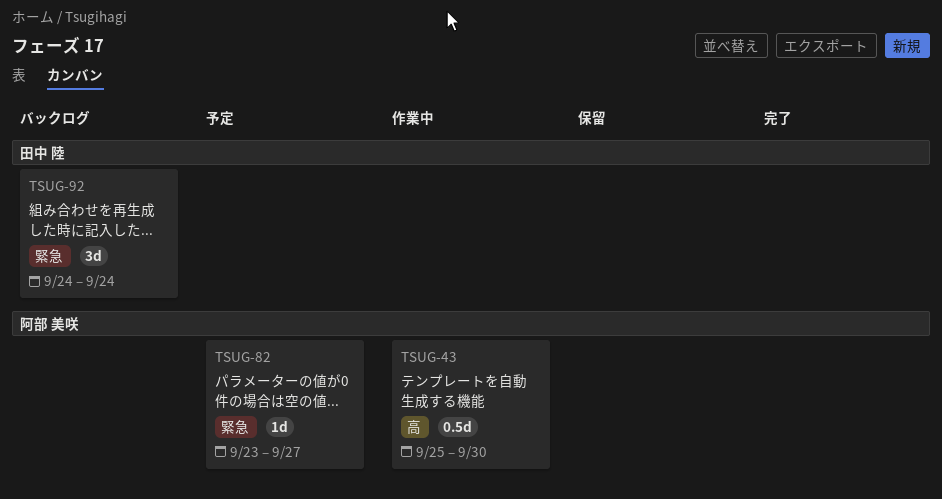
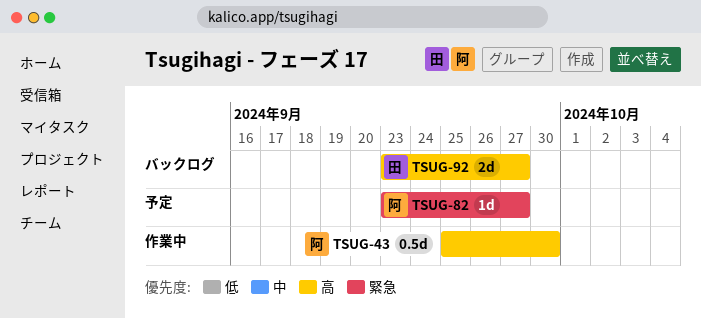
TSUG-92, priority: 緊急 -> 高
TSUG-92, estimate: 3d -> 2d
TSUG-92, start: Sep 24 -> Sep 23
TSUG-92, due: Sep 24 -> Sep 27

